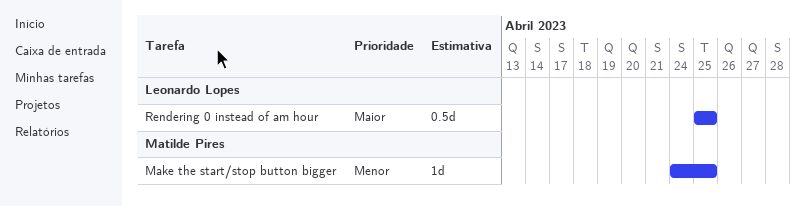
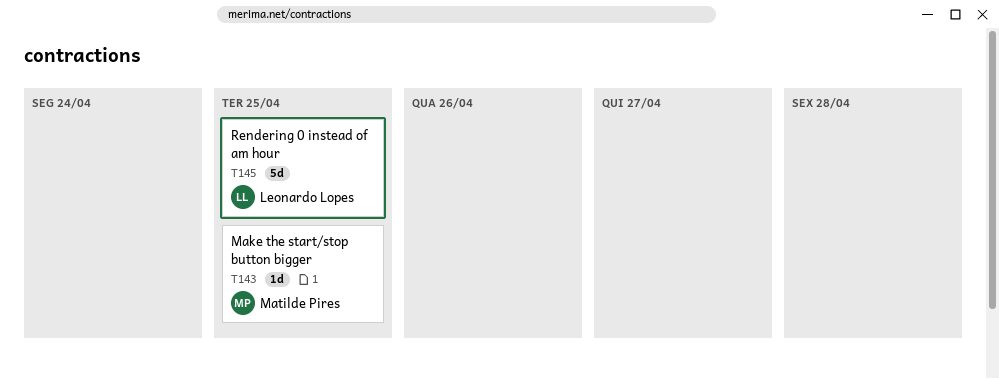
Rendering 0 instead of am hour, estimate: 0.5d -> 5d

